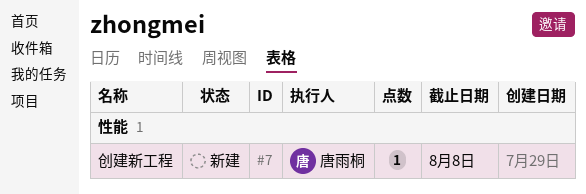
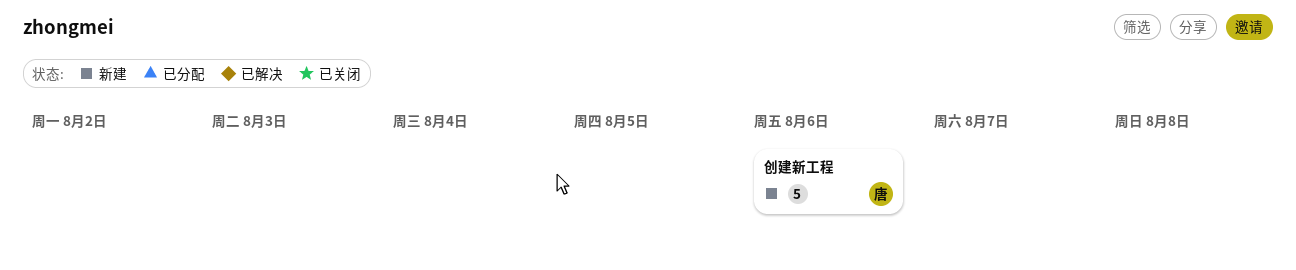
创建新工程, estimate: 1 -> 5
创建新工程, due: Aug 8 -> Aug 6

